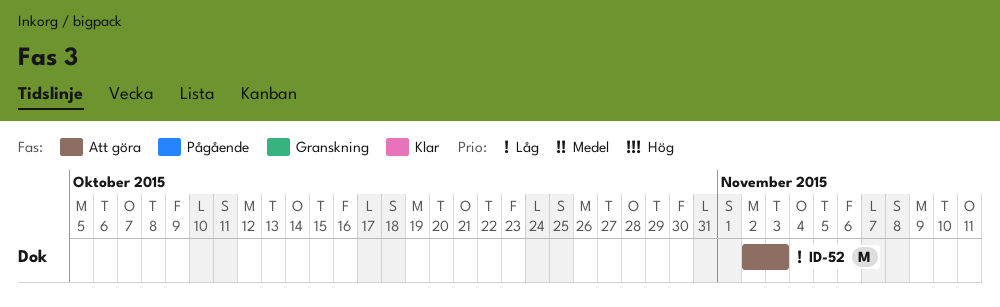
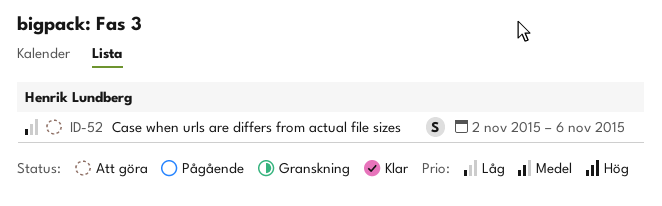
ID-52, estimate: M -> S
ID-52, due: Nov 3 -> Nov 6

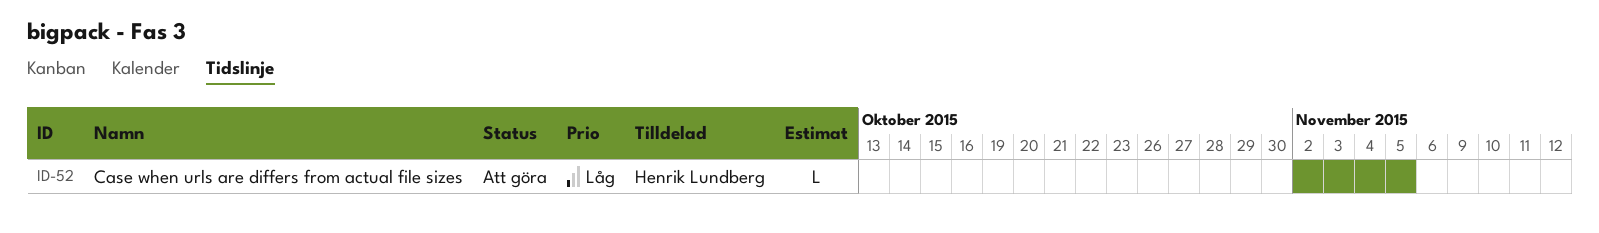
ID-52, estimate: S -> L
ID-52, due: Nov 6 -> Nov 5

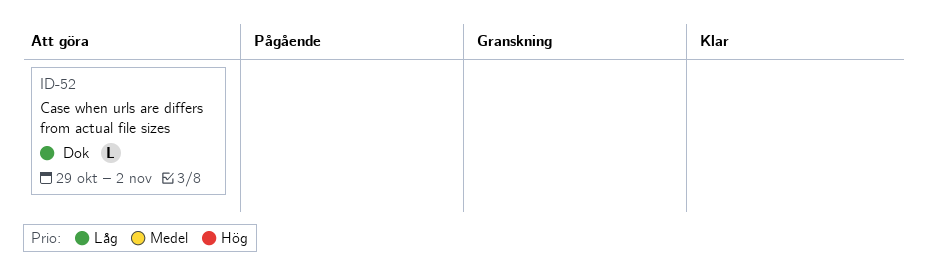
ID-52, start: Nov 2 -> Oct 29
ID-52, due: Nov 5 -> Nov 2

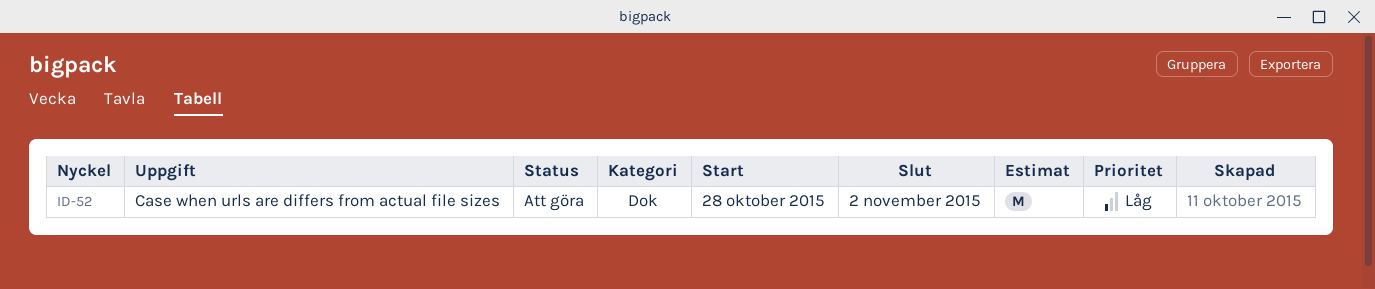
ID-52, estimate: L -> M
ID-52, start: Oct 29 -> Oct 28

